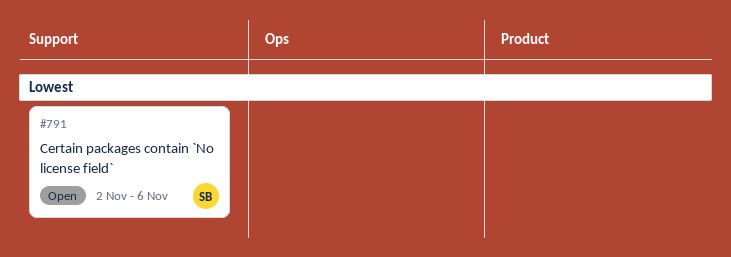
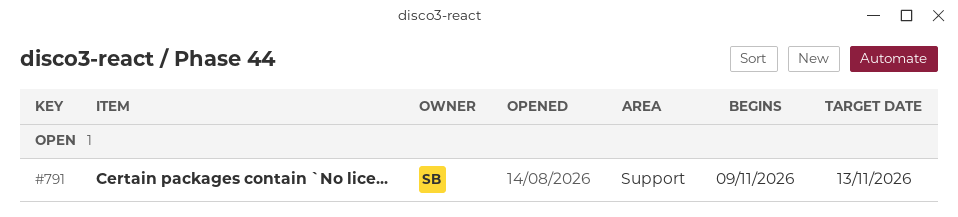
#791, start: Nov 2 -> Nov 9
#791, due: Nov 6 -> Nov 13

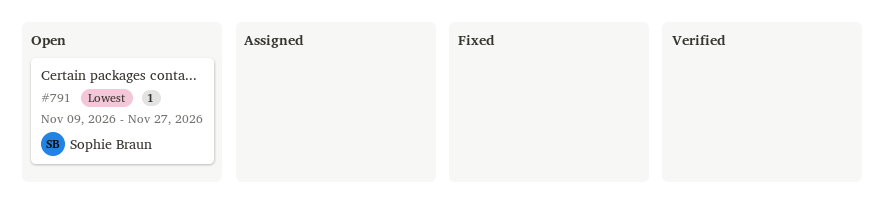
#791, due: Nov 13 -> Nov 27

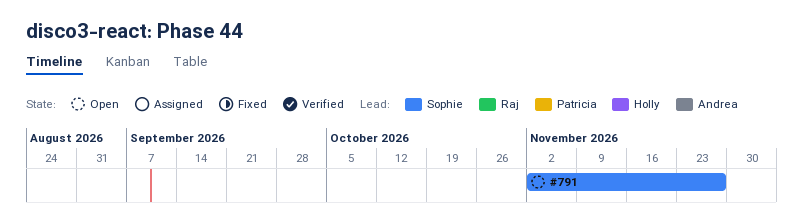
#791, start: Nov 9 -> Nov 2

